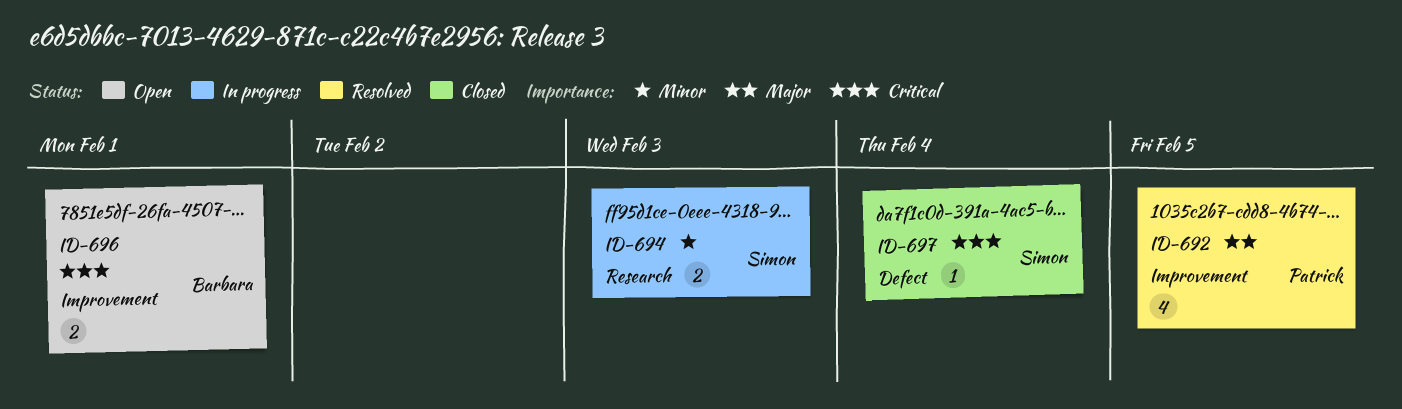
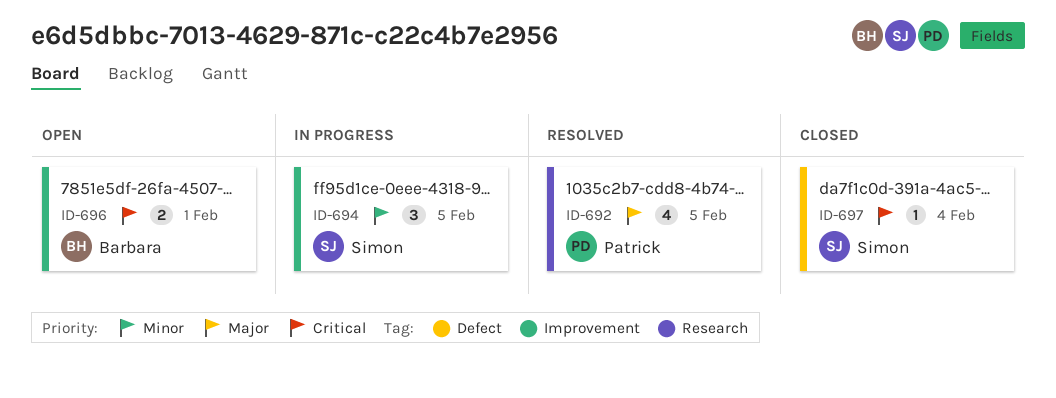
ID-692, label: Improvement -> Research
ID-694, label: Research -> Improvement
ID-694, estimate: 2 -> 3
ID-694, due: Feb 3 -> Feb 5

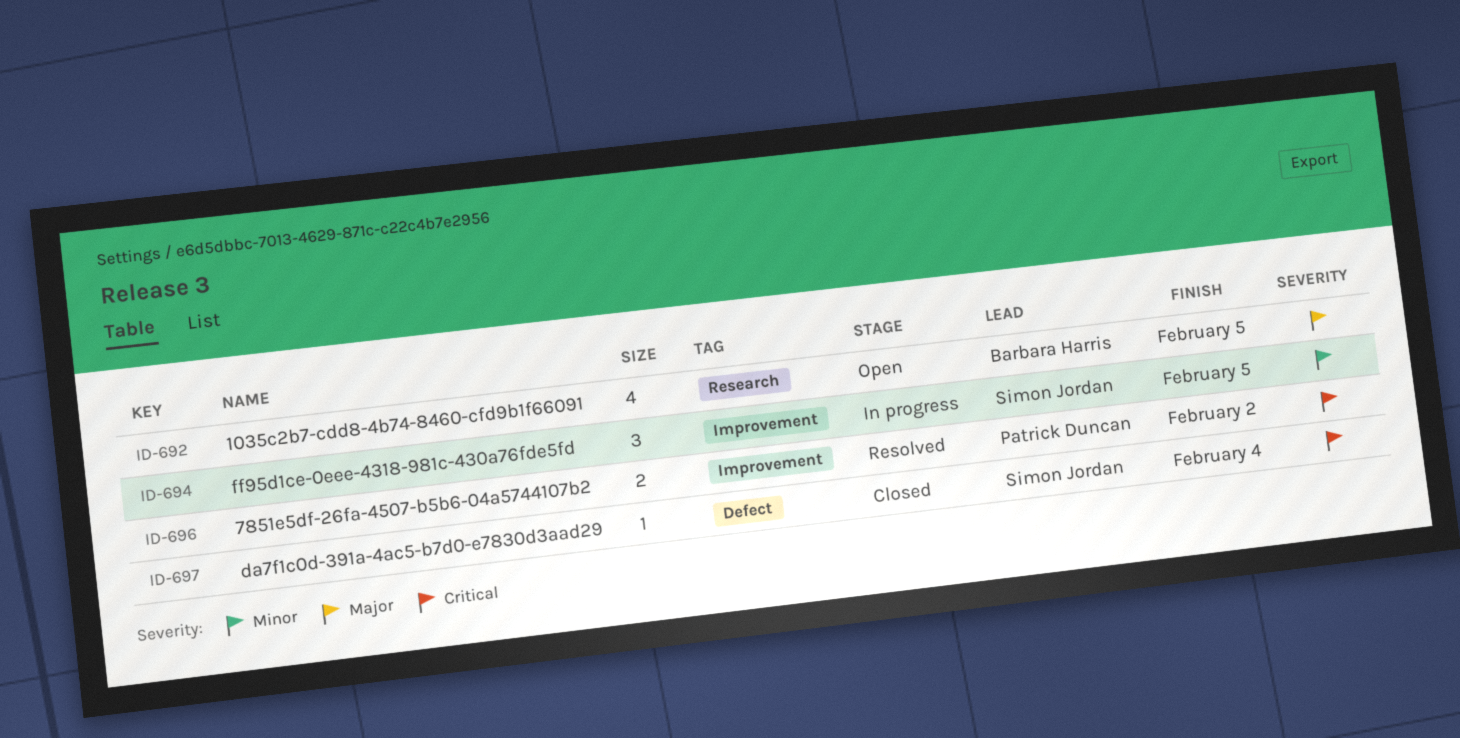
ID-692, status: Resolved -> Open
ID-692, owner: Patrick Duncan -> Barbara Harris
ID-696, status: Open -> Resolved
ID-696, owner: Barbara Harris -> Patrick Duncan
ID-696, due: Feb 1 -> Feb 2

